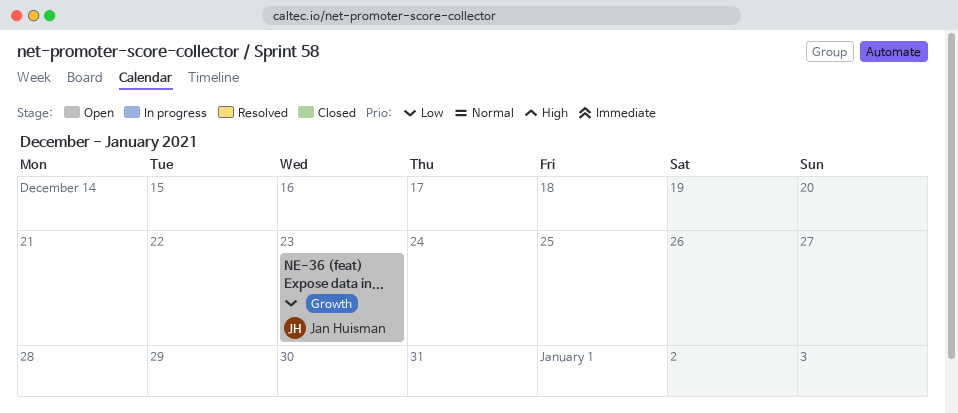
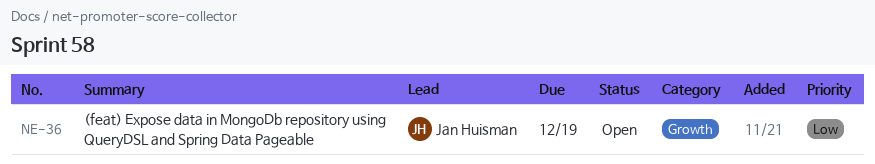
NE-36, due: Dec 23 -> Dec 19

